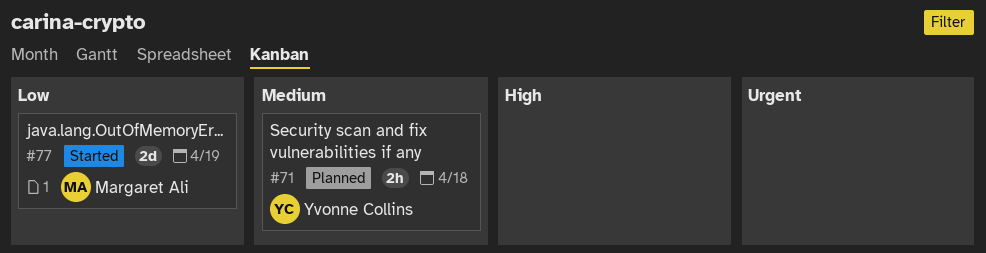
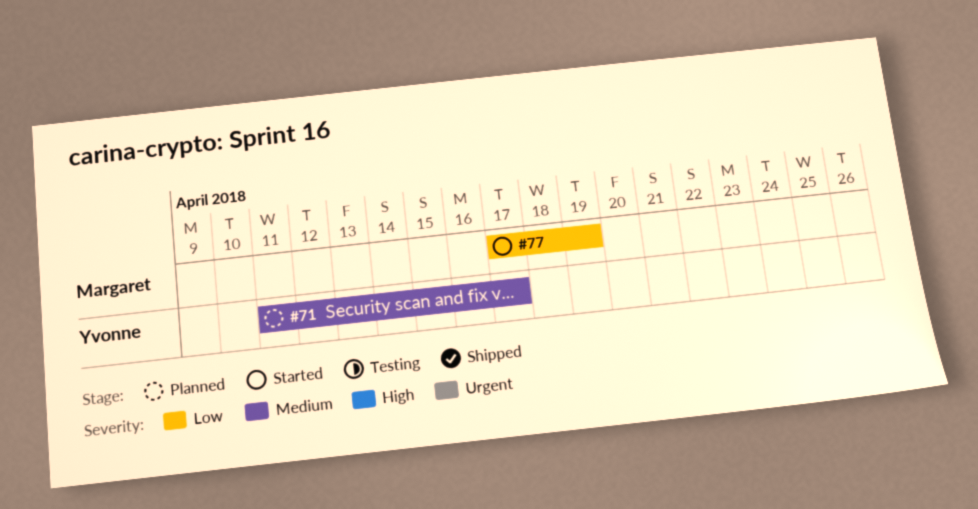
#71, due: Apr 18 -> Apr 17

